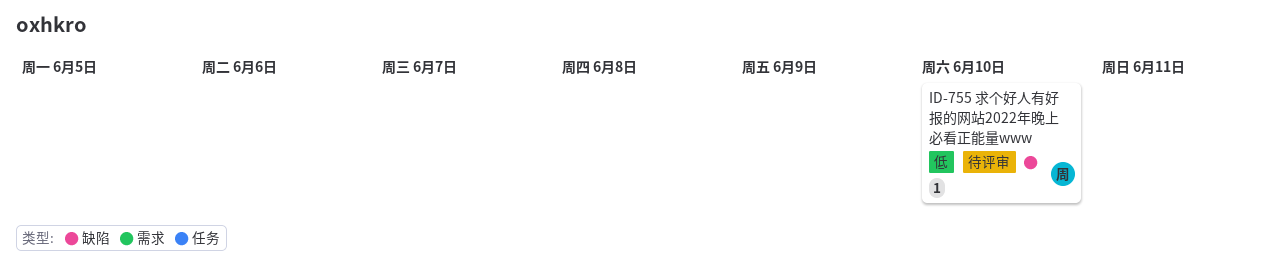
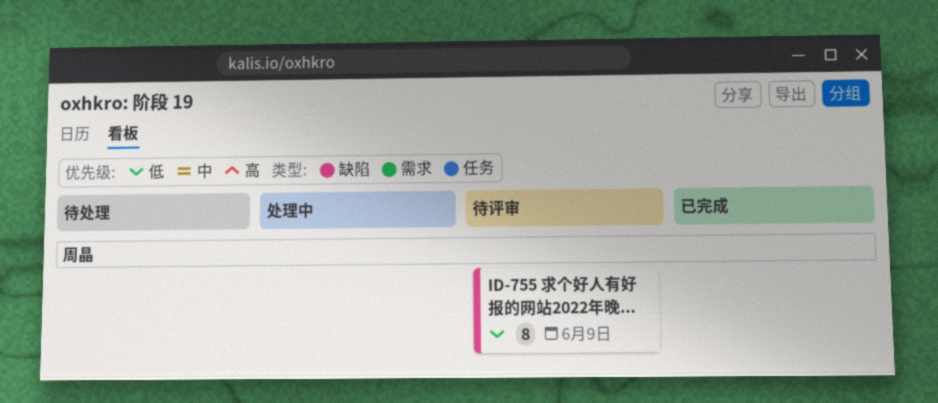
ID-755, estimate: 1 -> 8
ID-755, due: Jun 10 -> Jun 9

